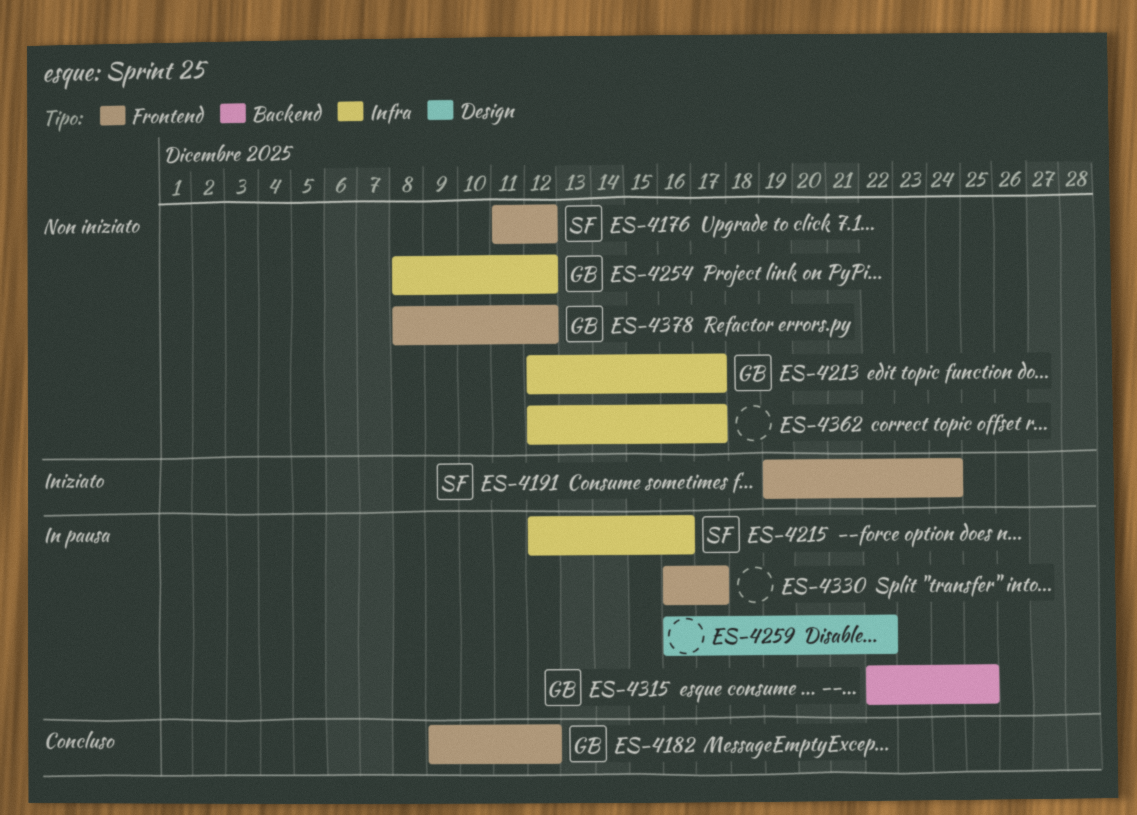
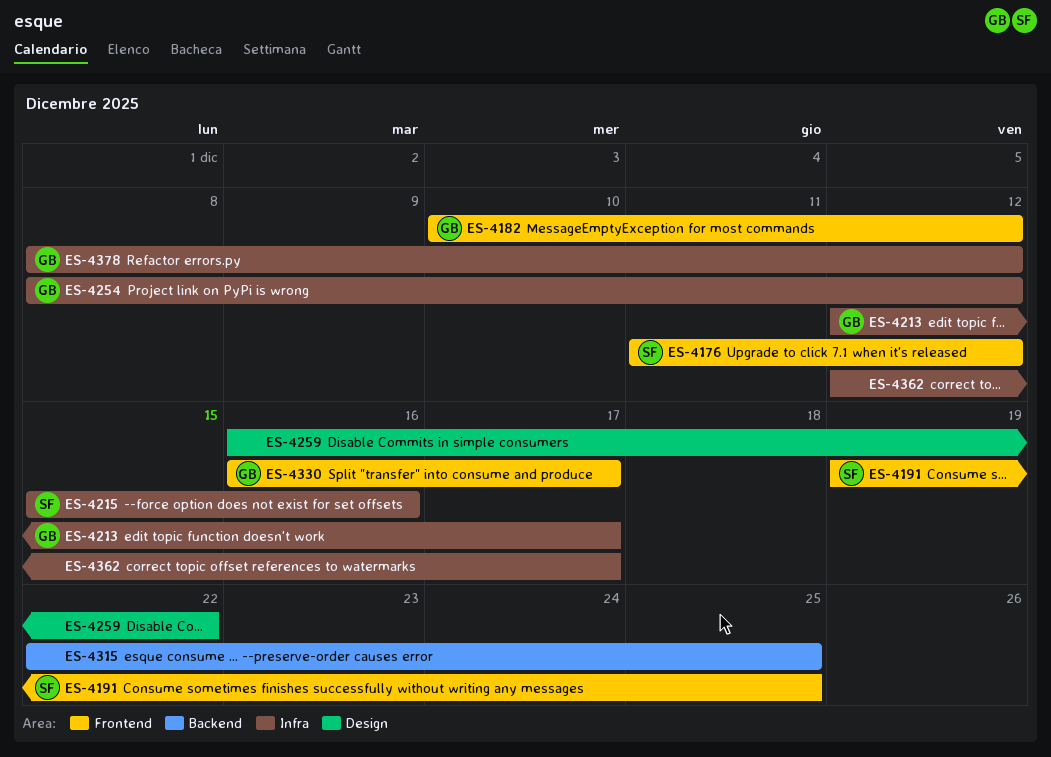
ES-4182, start: Dec 9 -> Dec 10
ES-4191, due: Dec 24 -> Dec 25
ES-4215, start: Dec 12 -> Dec 15
ES-4315, owner: GB -> none
ES-4330, owner: none -> GB
ES-4378, label: Frontend -> Infra

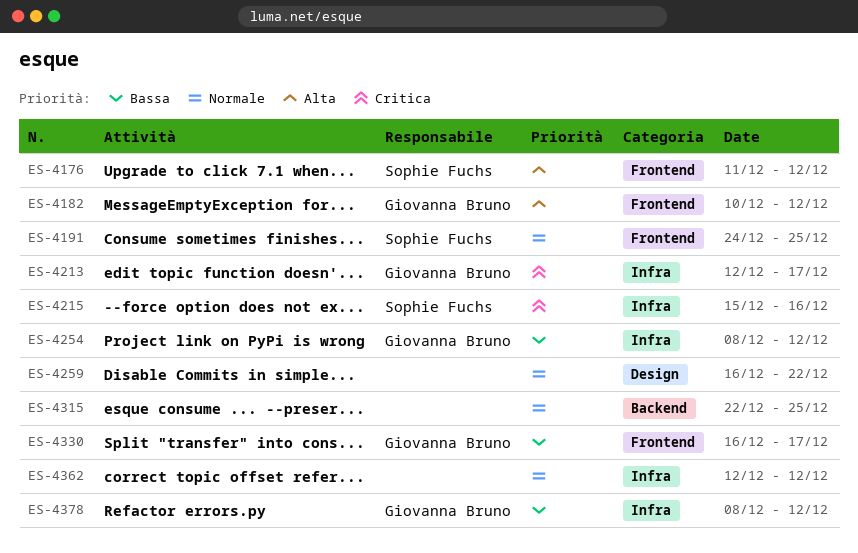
ES-4191, start: Dec 19 -> Dec 24
ES-4362, due: Dec 17 -> Dec 12

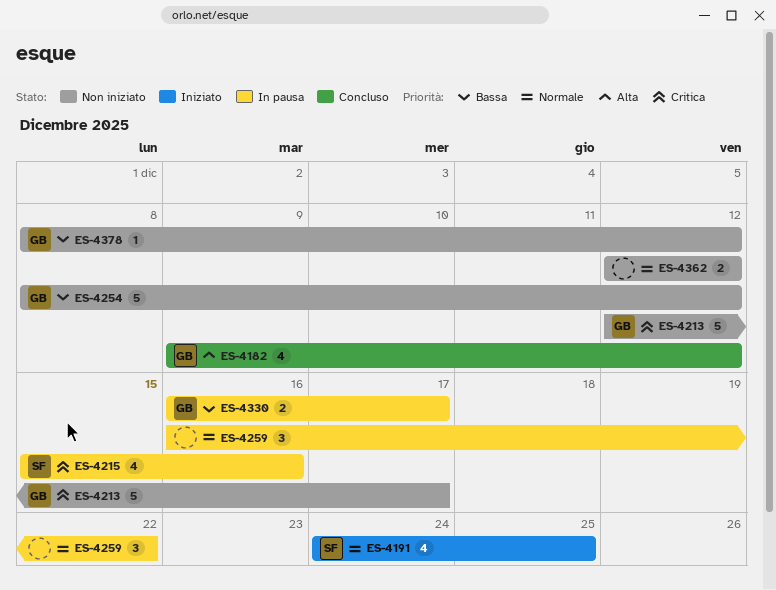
ES-4176: present -> none
ES-4182, start: Dec 10 -> Dec 9
ES-4315: present -> none

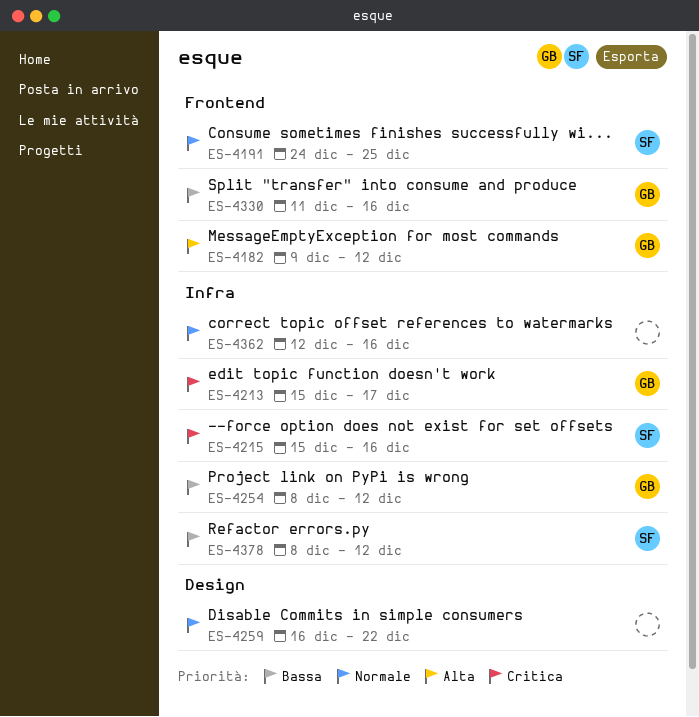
ES-4213, start: Dec 12 -> Dec 15
ES-4330, start: Dec 16 -> Dec 11
ES-4330, due: Dec 17 -> Dec 16
ES-4362, due: Dec 12 -> Dec 16
ES-4378, owner: GB -> SF

